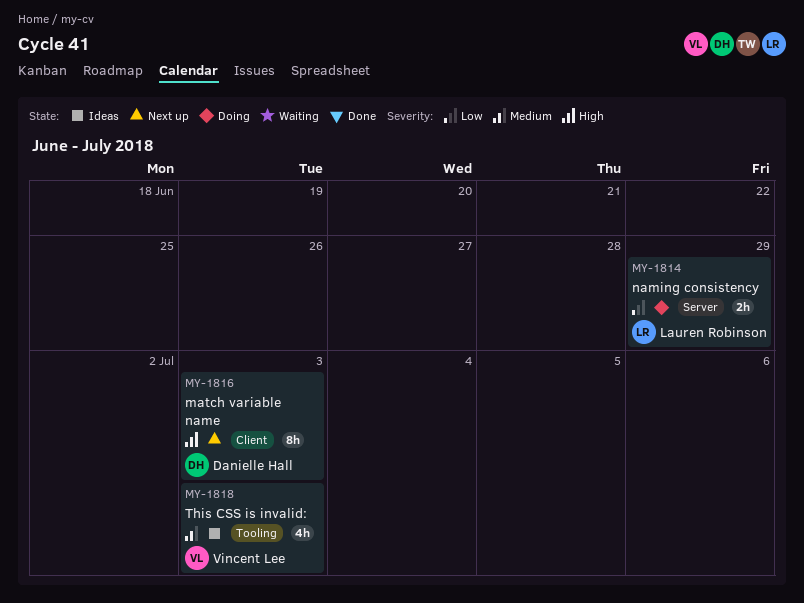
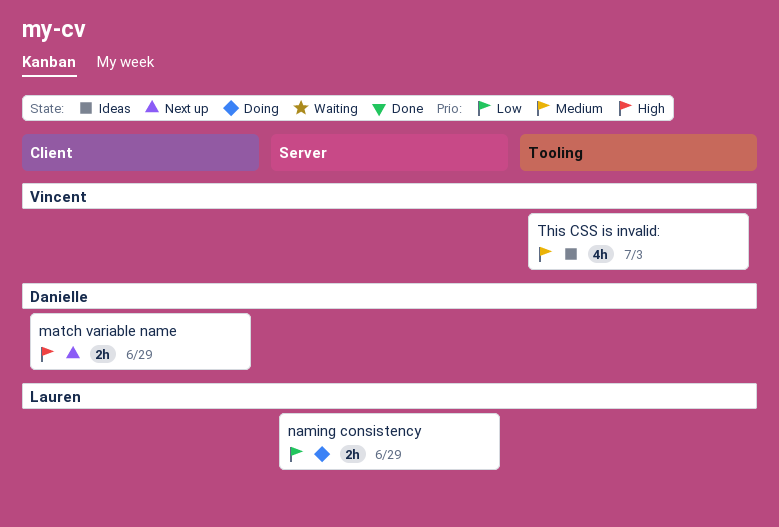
match variable name, estimate: 8h -> 2h
match variable name, due: Jul 3 -> Jun 29

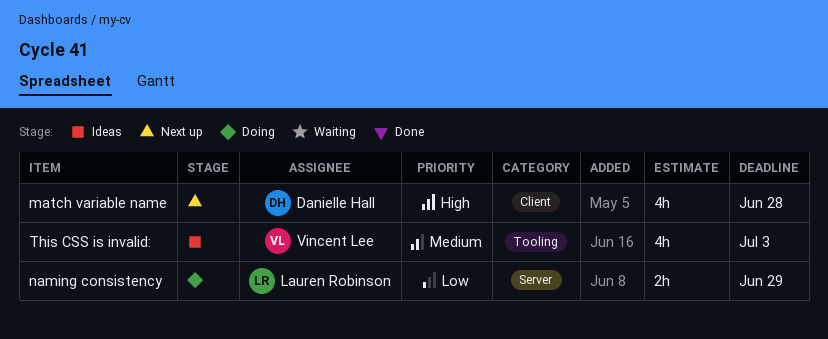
match variable name, estimate: 2h -> 4h
match variable name, due: Jun 29 -> Jun 28

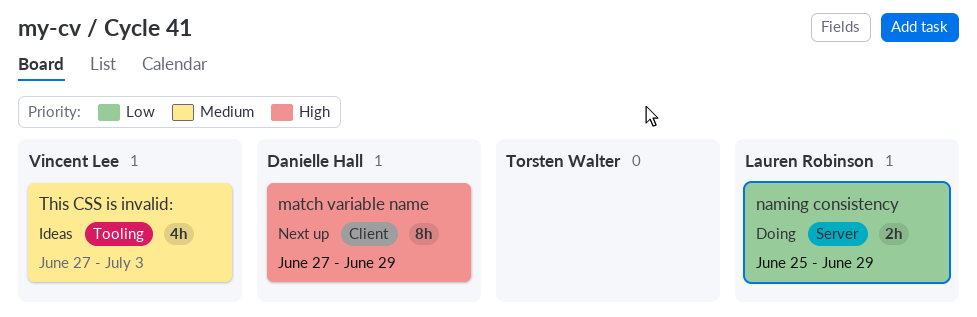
match variable name, estimate: 4h -> 8h
match variable name, due: Jun 28 -> Jun 29

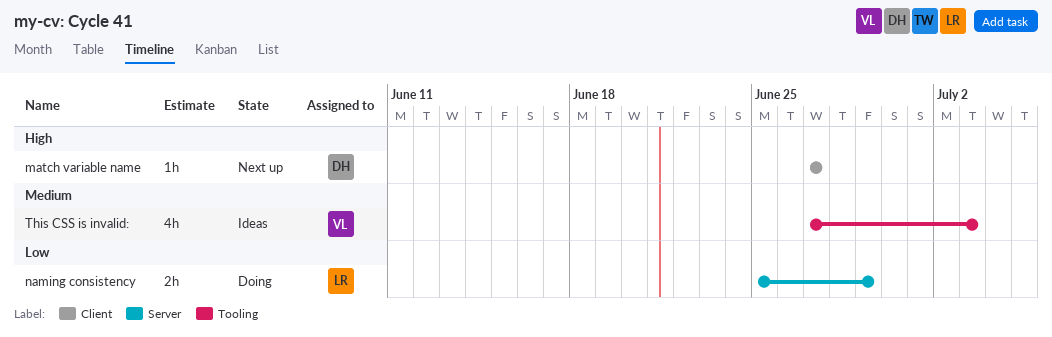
match variable name, estimate: 8h -> 1h
match variable name, due: Jun 29 -> Jun 27

